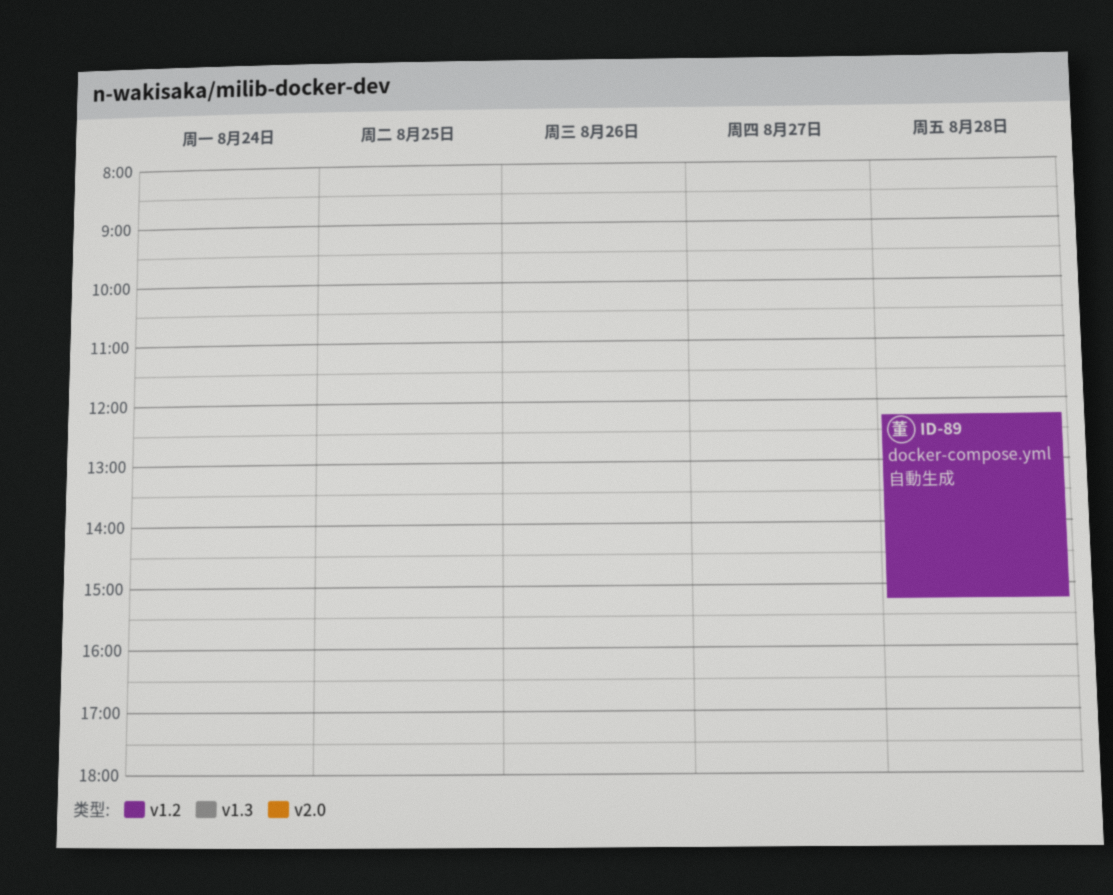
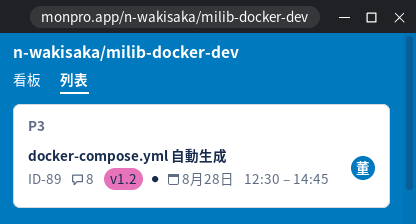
ID-89, begins: 12:15 -> 12:30
ID-89, ends: 15:15 -> 14:45

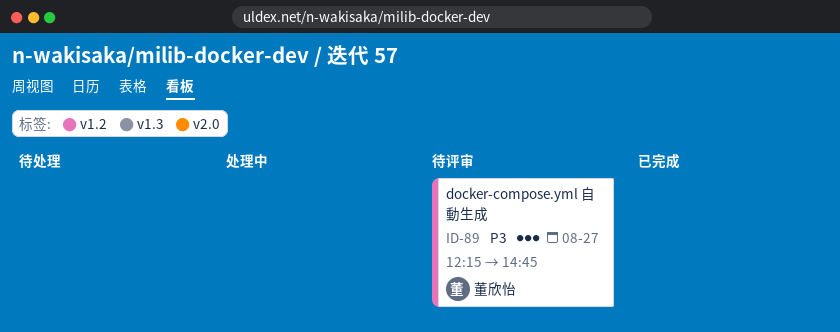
ID-89, estimate: 1 -> 3
ID-89, day: Aug 28 -> Aug 27
ID-89, begins: 12:30 -> 12:15

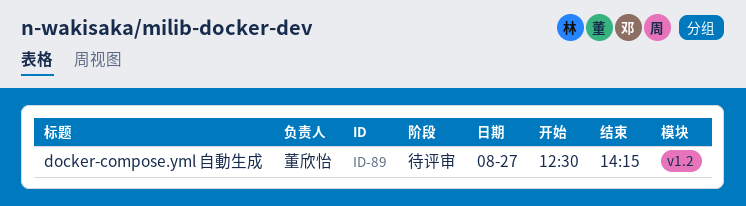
ID-89, begins: 12:15 -> 12:30
ID-89, ends: 14:45 -> 14:15

